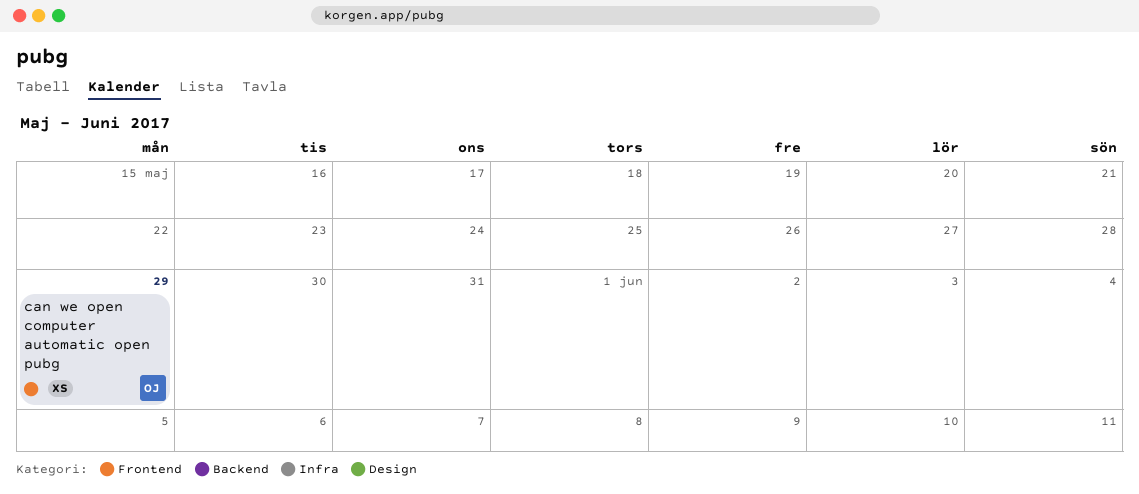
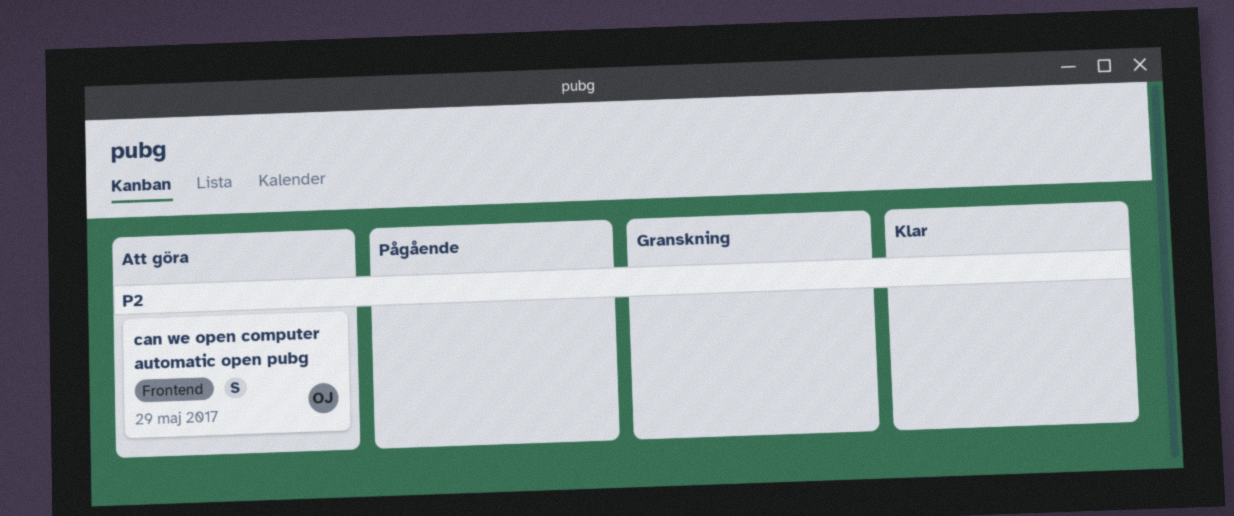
can we open computer automatic open pubg, estimate: XS -> S

